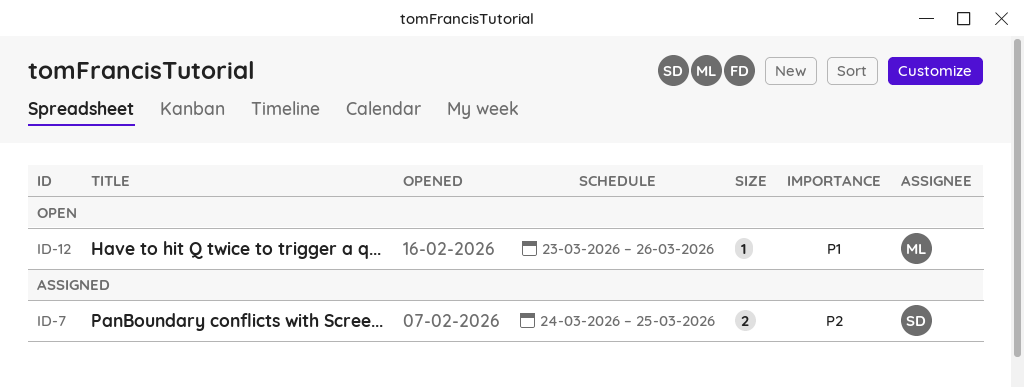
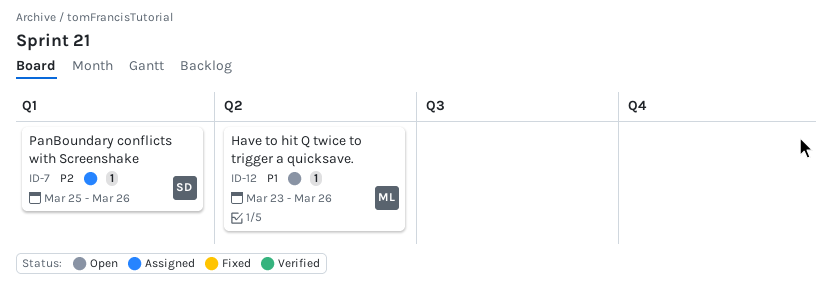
ID-7, estimate: 2 -> 1
ID-7, start: Mar 24 -> Mar 25
ID-7, due: Mar 25 -> Mar 26

